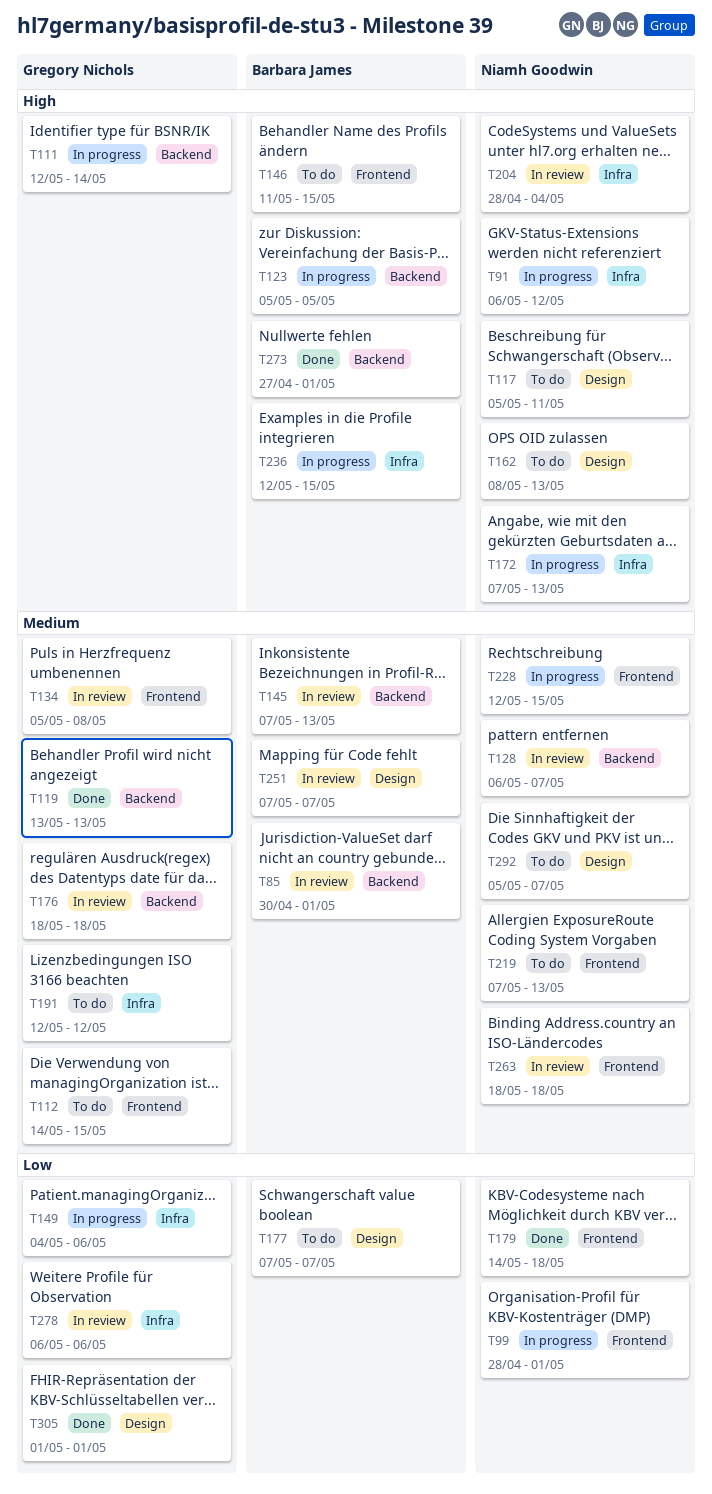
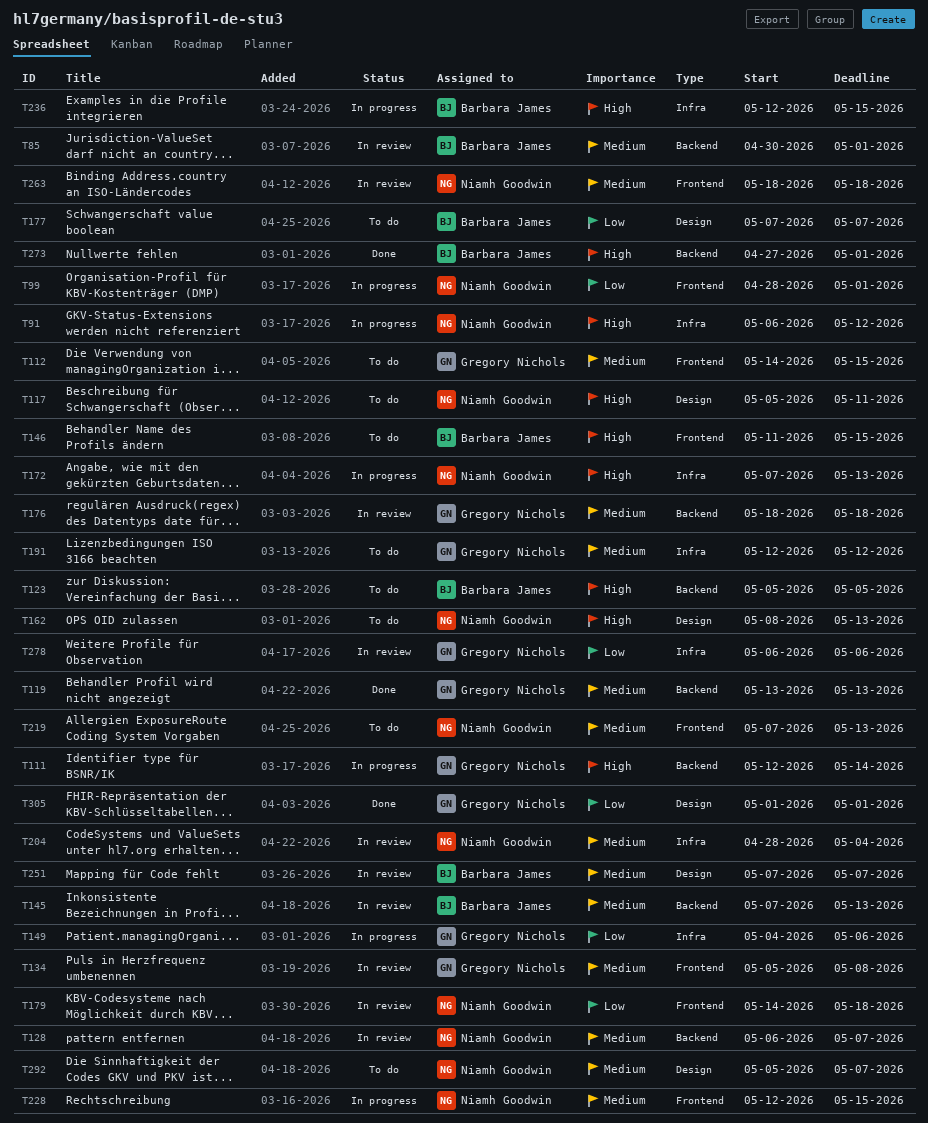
T123, status: In progress -> To do
T179, status: Done -> In review
T204, priority: High -> Medium

